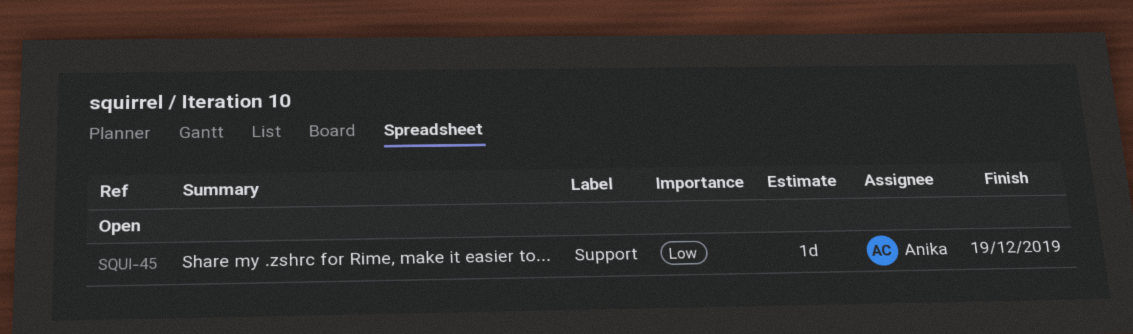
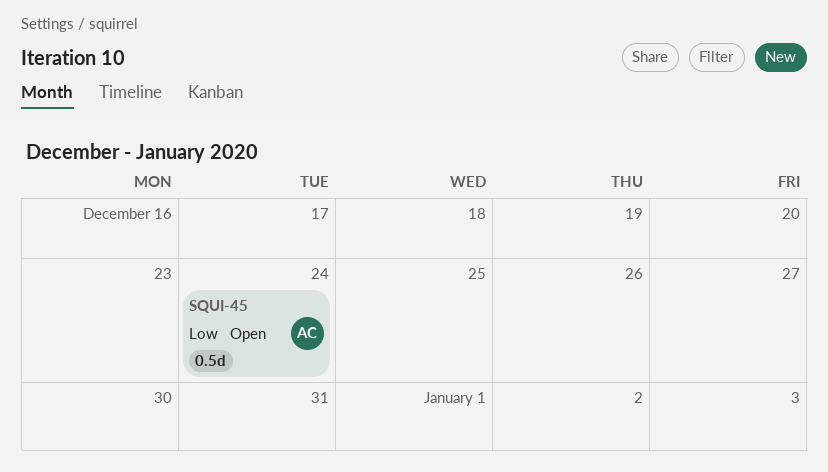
SQUI-45, estimate: 1d -> 0.5d
SQUI-45, due: Dec 19 -> Dec 24

